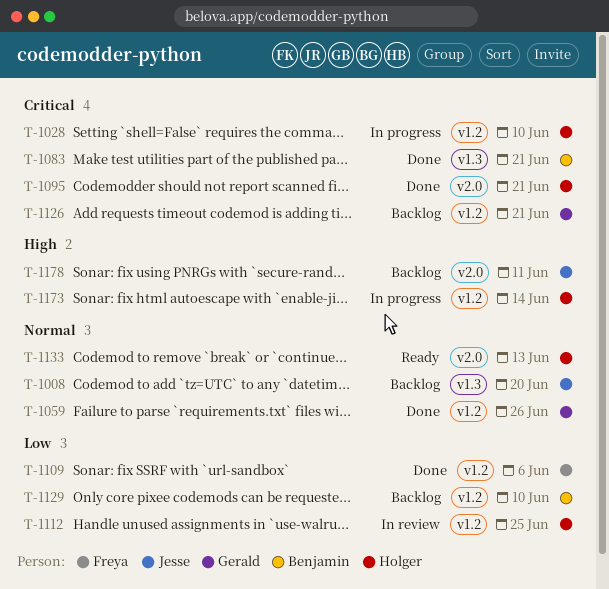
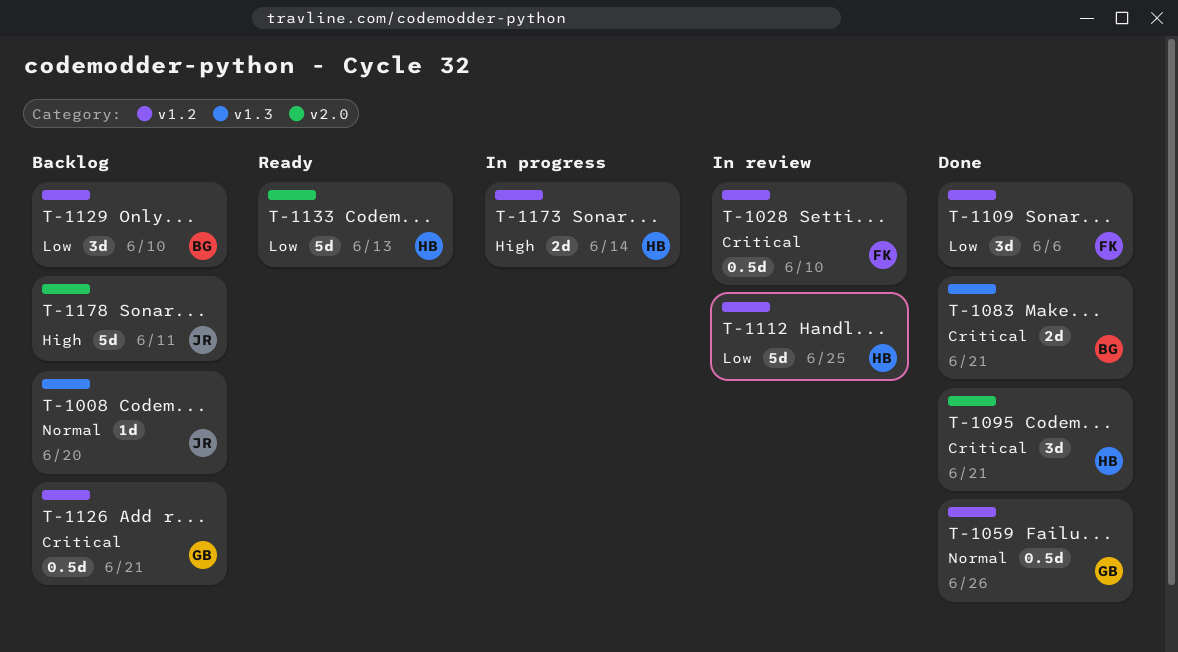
T-1028, status: In progress -> In review
T-1028, owner: Holger -> Freya
T-1133, priority: Normal -> Low

